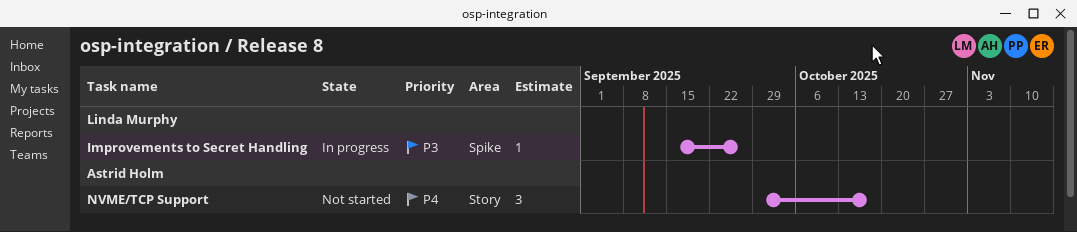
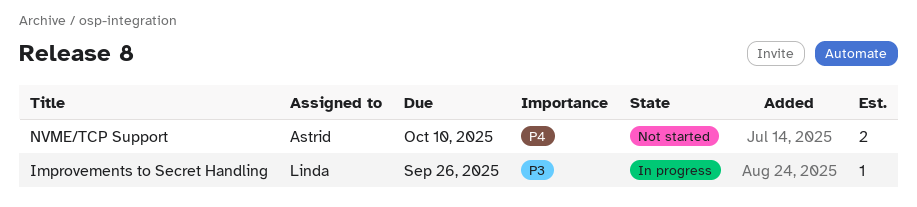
NVME/TCP Support, estimate: 3 -> 2
NVME/TCP Support, due: Oct 17 -> Oct 10

